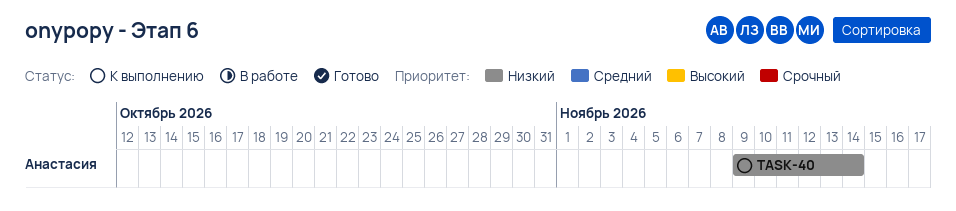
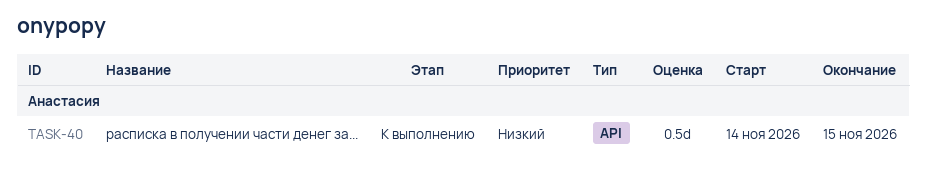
TASK-40, start: Nov 9 -> Nov 14
TASK-40, due: Nov 14 -> Nov 15

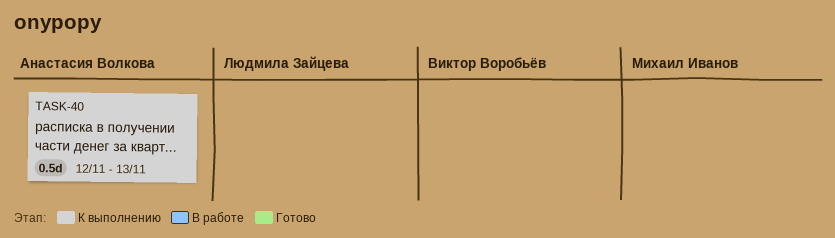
TASK-40, start: Nov 14 -> Nov 12
TASK-40, due: Nov 15 -> Nov 13

